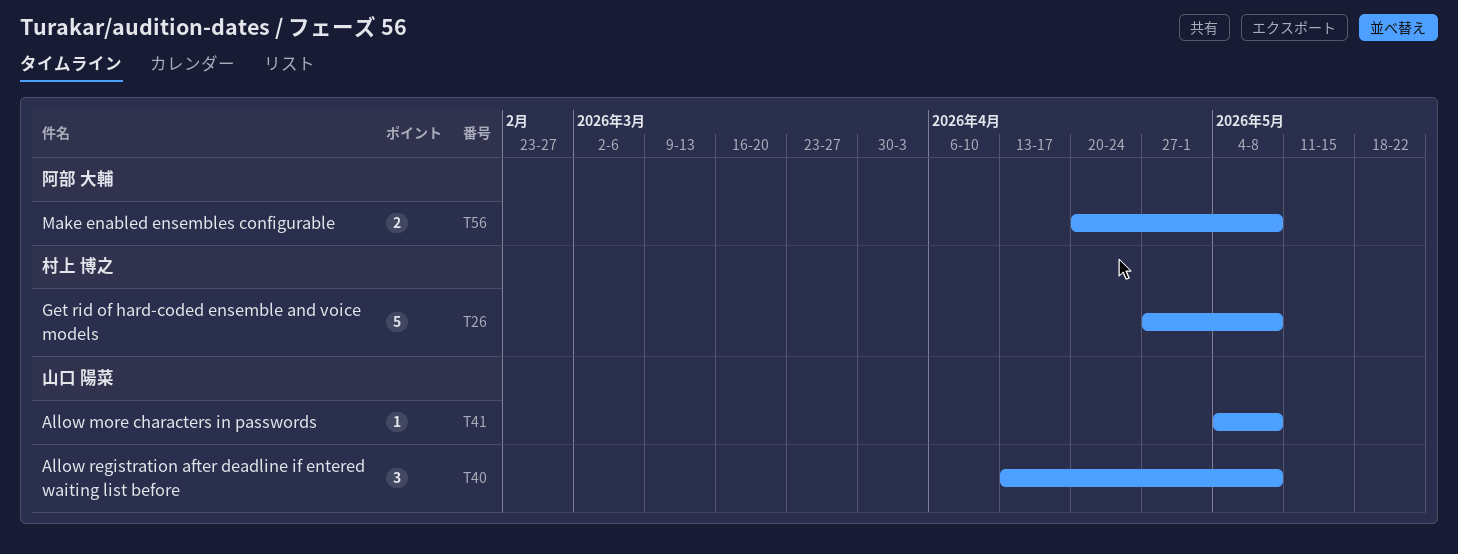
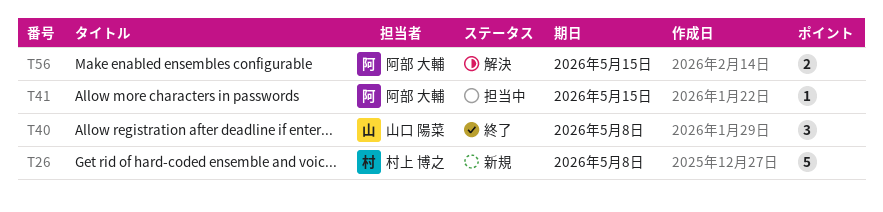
T41, owner: 山口 陽菜 -> 阿部 大輔
T41, due: May 8 -> May 15
T56, due: May 8 -> May 15

